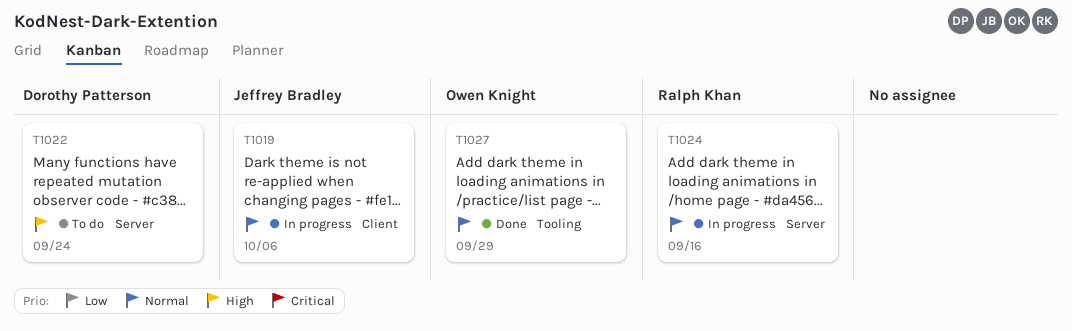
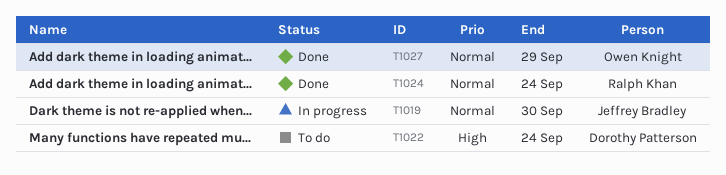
T1019, due: Oct 6 -> Sep 30
T1024, status: In progress -> Done
T1024, due: Sep 16 -> Sep 24

